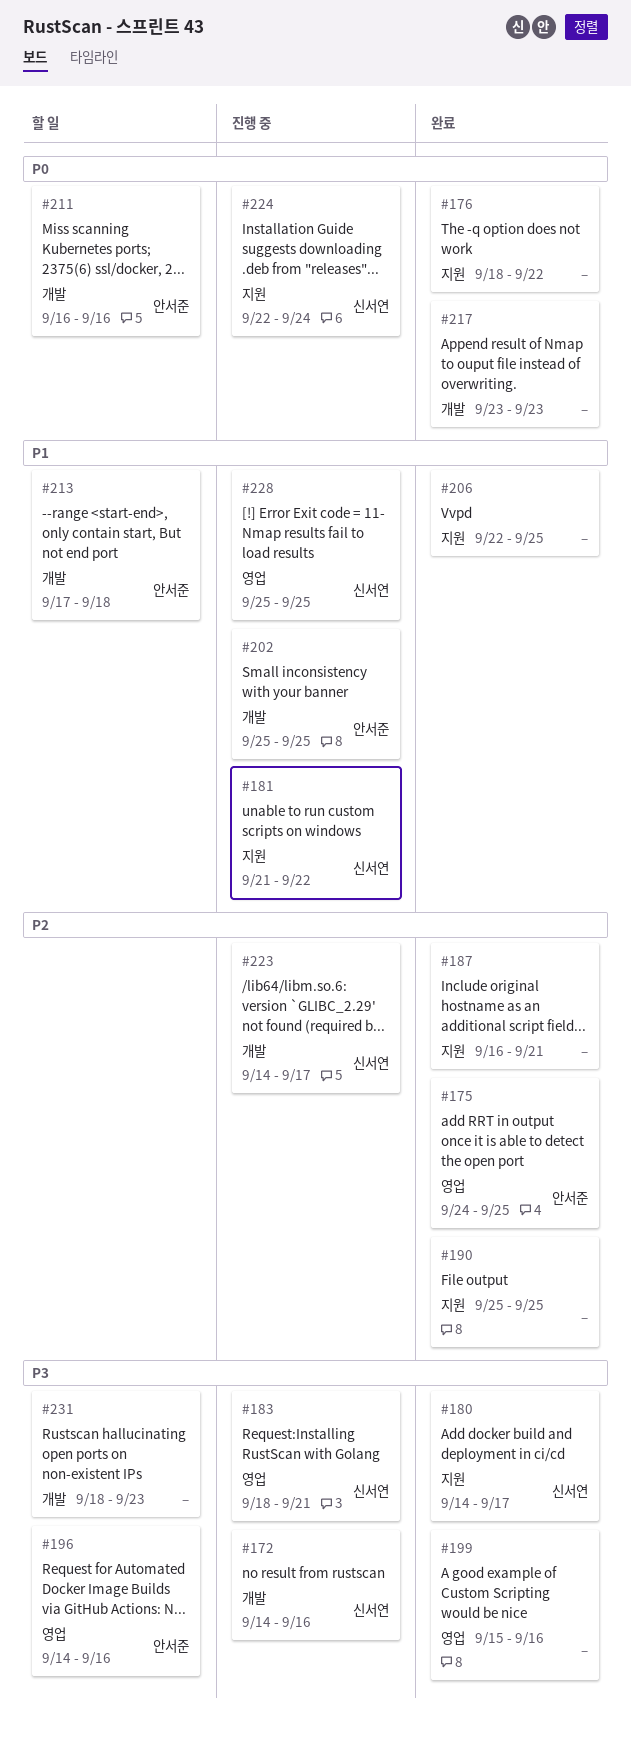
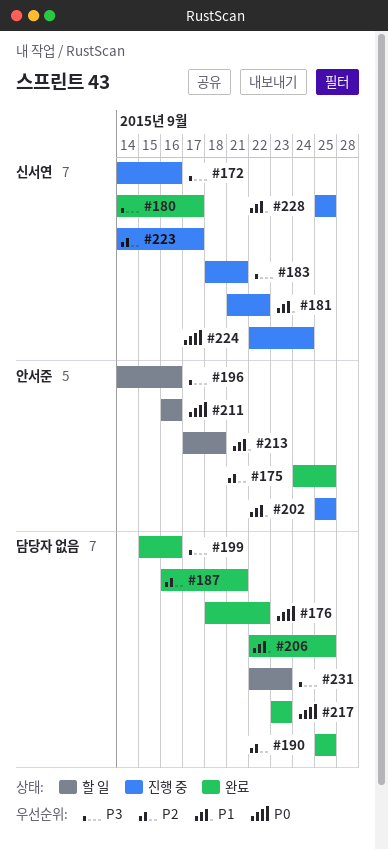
#231, start: Sep 18 -> Sep 22

